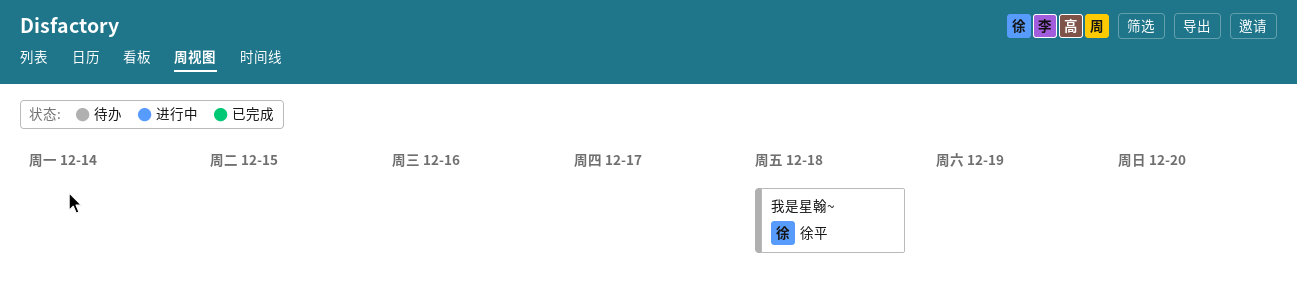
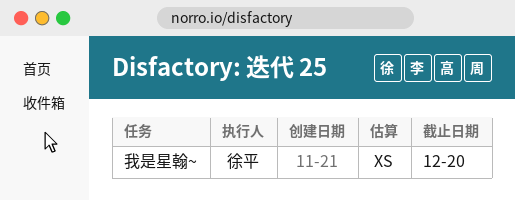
我是星翰~, due: Dec 18 -> Dec 20

